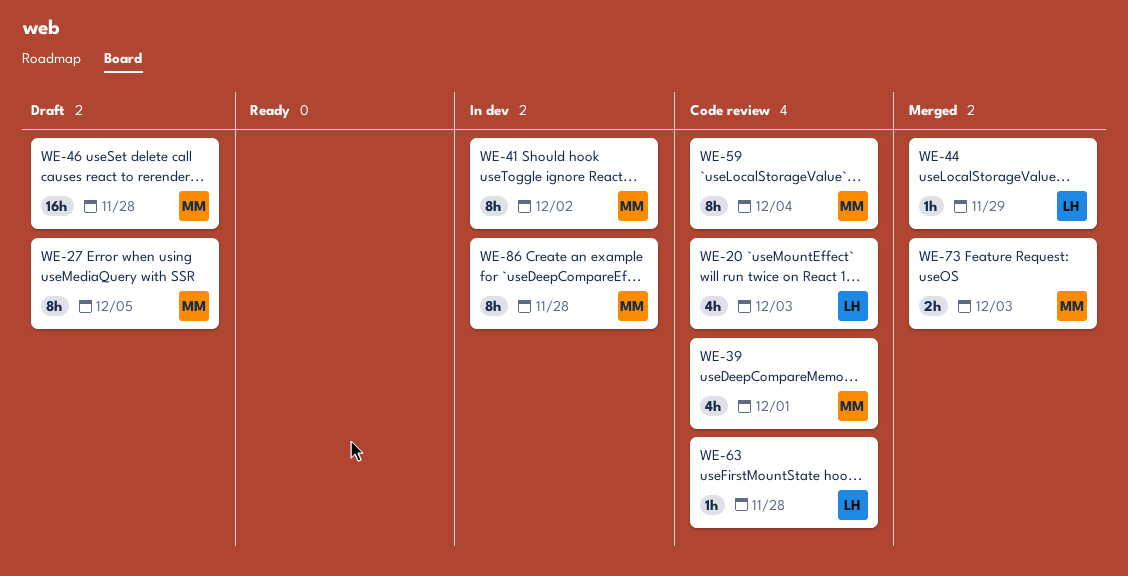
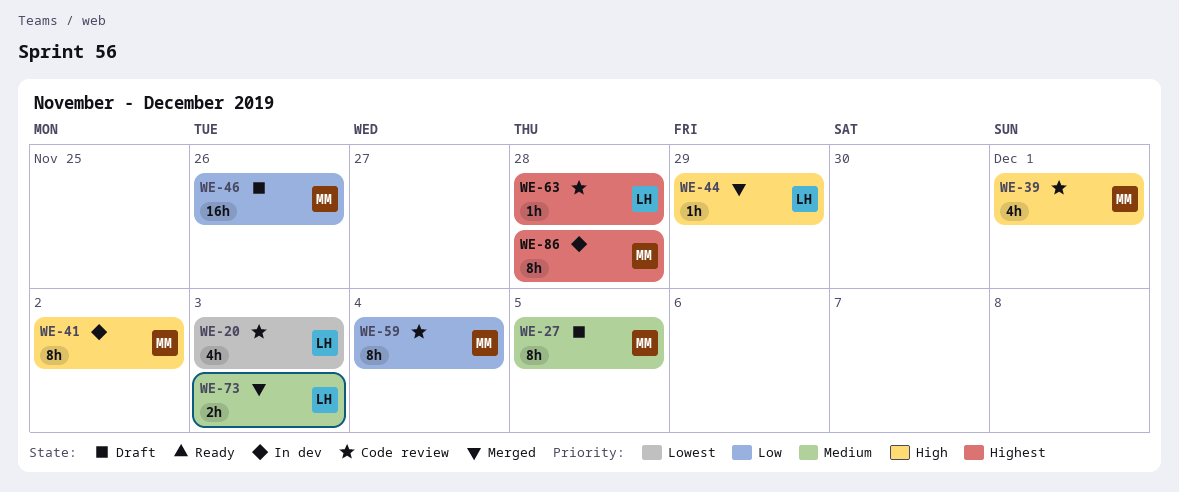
WE-46, due: Nov 28 -> Nov 26
WE-73, owner: MM -> LH

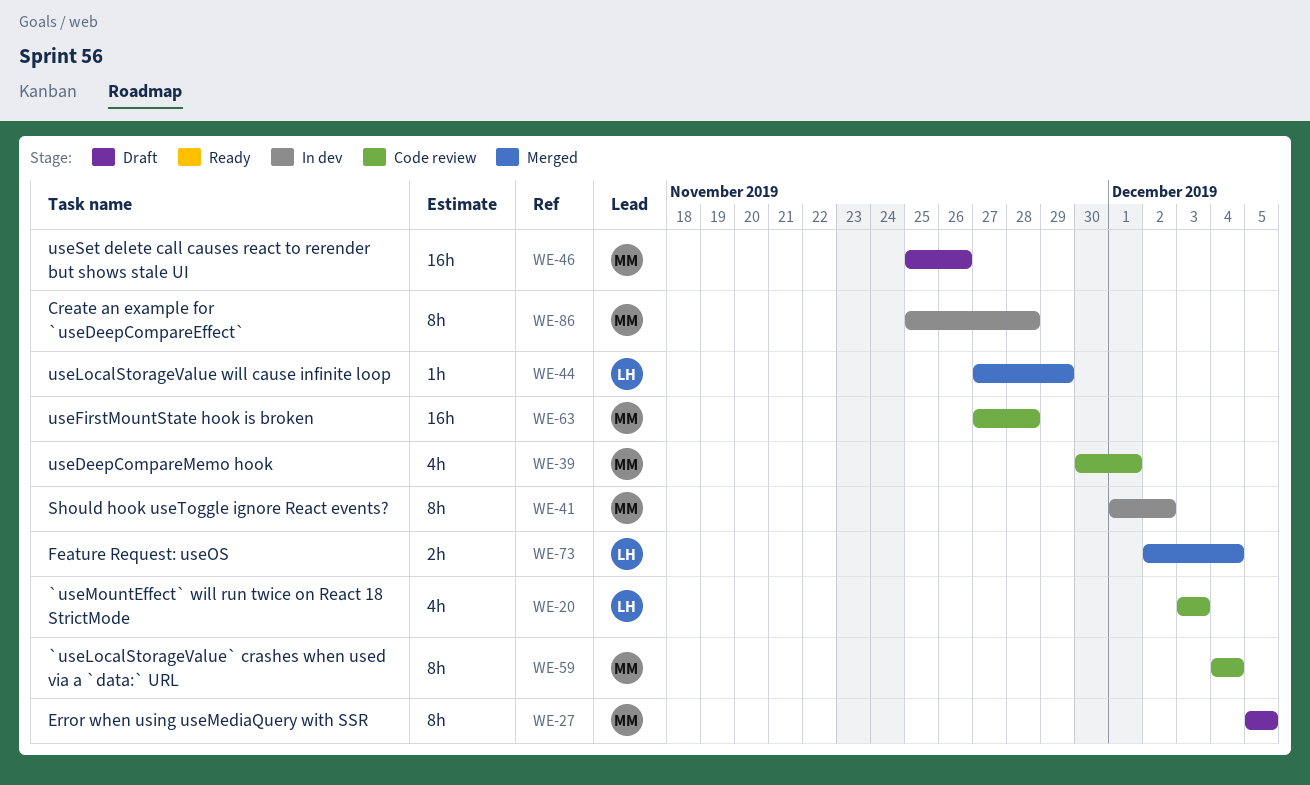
WE-63, owner: LH -> MM
WE-63, estimate: 1h -> 16h
WE-73, due: Dec 3 -> Dec 4

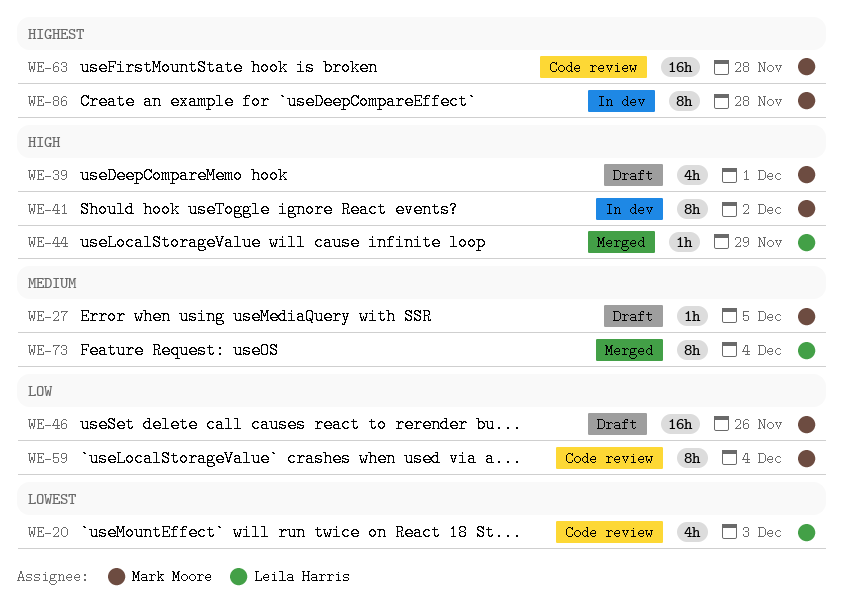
WE-27, estimate: 8h -> 1h
WE-39, status: Code review -> Draft
WE-73, estimate: 2h -> 8h

